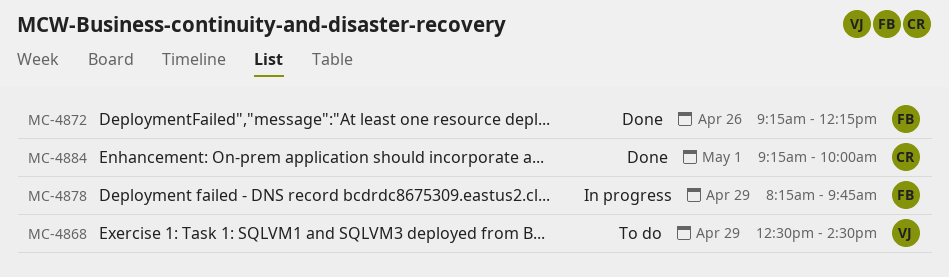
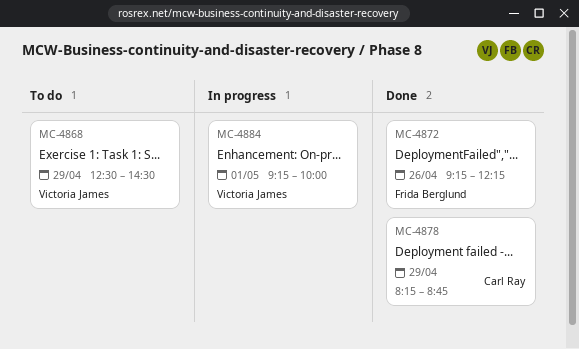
MC-4878, status: In progress -> Done
MC-4878, owner: Frida Berglund -> Carl Ray
MC-4878, ends: 09:45 -> 08:45
MC-4884, status: Done -> In progress
MC-4884, owner: Carl Ray -> Victoria James

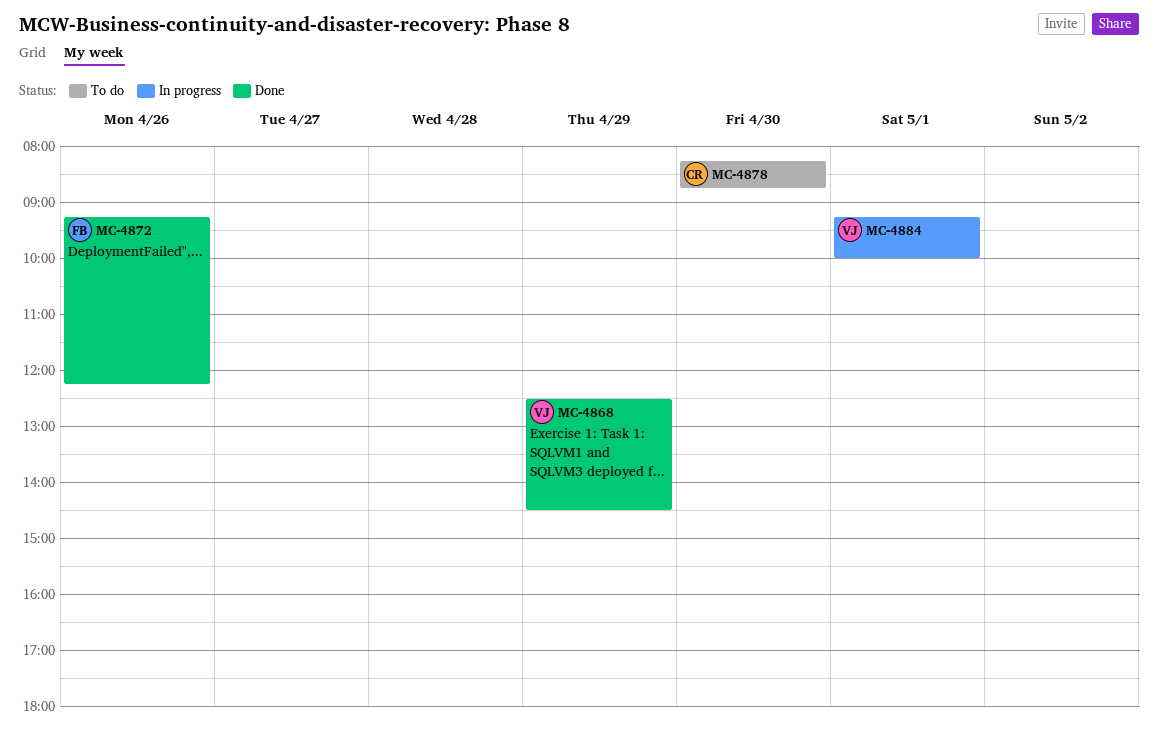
MC-4868, status: To do -> Done
MC-4878, status: Done -> To do
MC-4878, day: Apr 29 -> Apr 30

